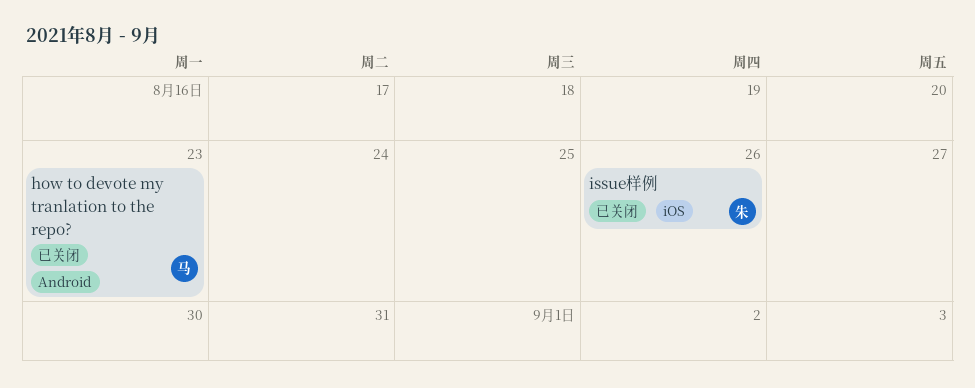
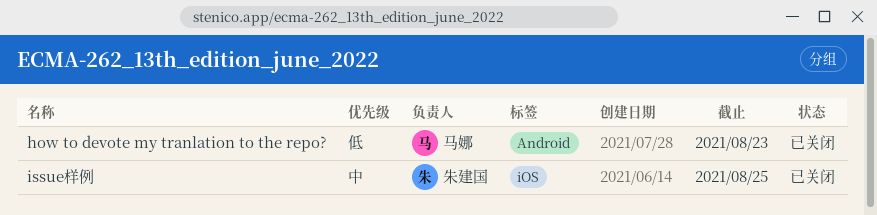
issue样例, due: Aug 26 -> Aug 25

